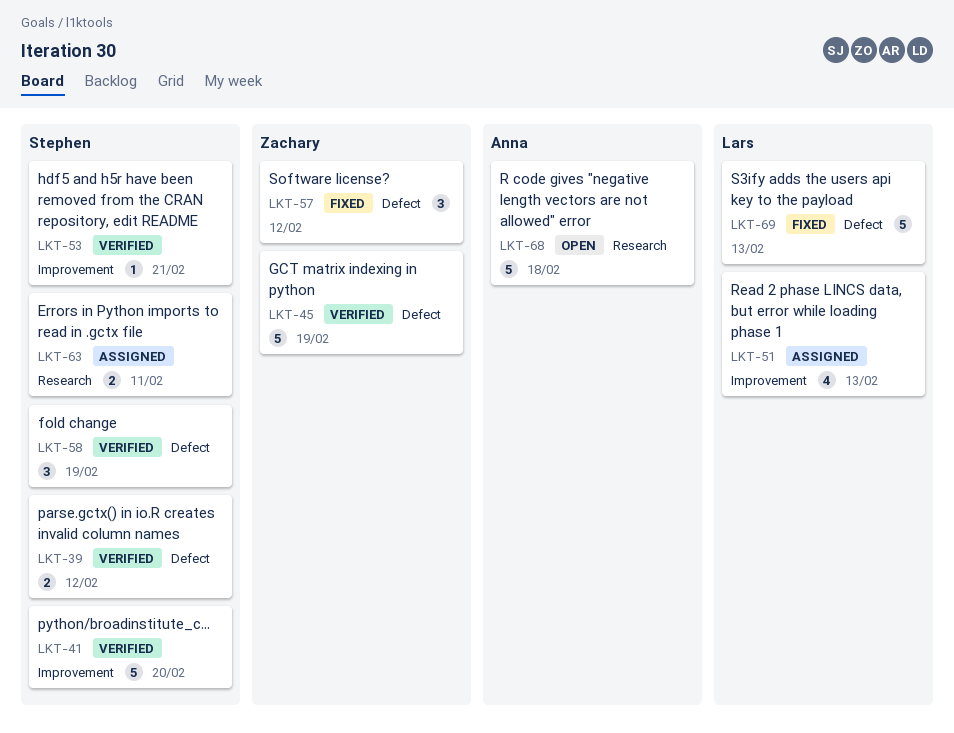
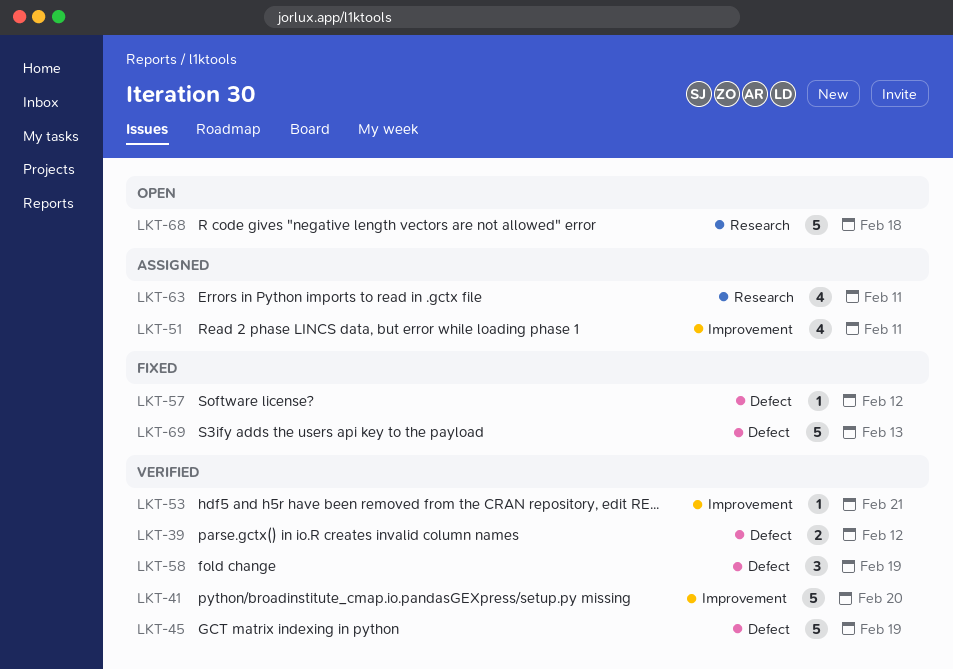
LKT-51, due: Feb 13 -> Feb 11
LKT-57, estimate: 3 -> 1
LKT-63, estimate: 2 -> 4

